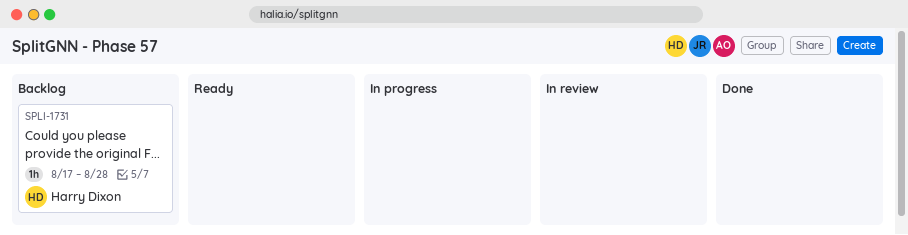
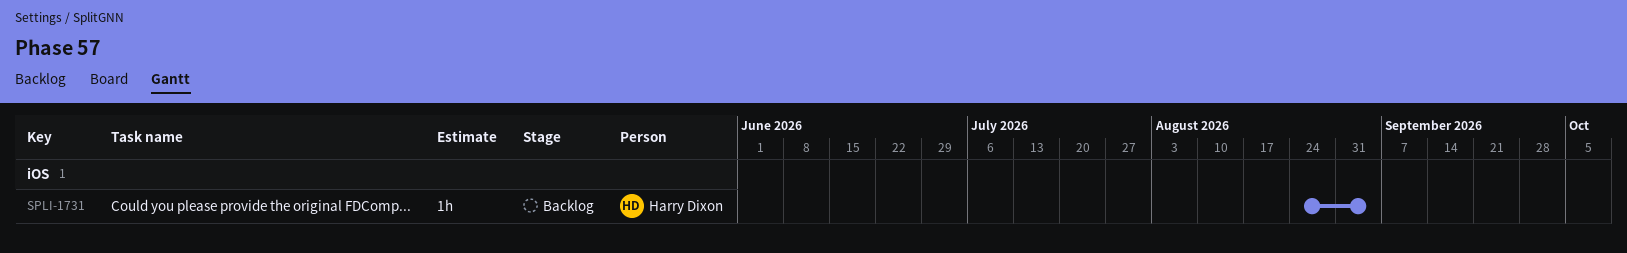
SPLI-1731, start: Aug 17 -> Aug 24
SPLI-1731, due: Aug 28 -> Sep 4

